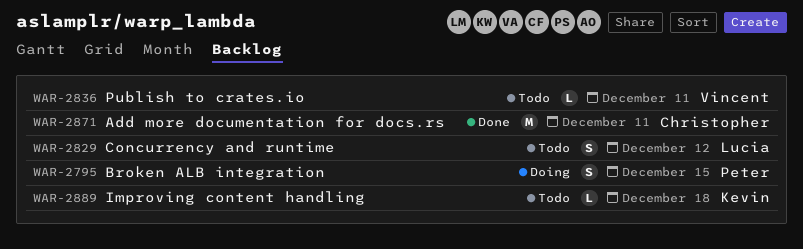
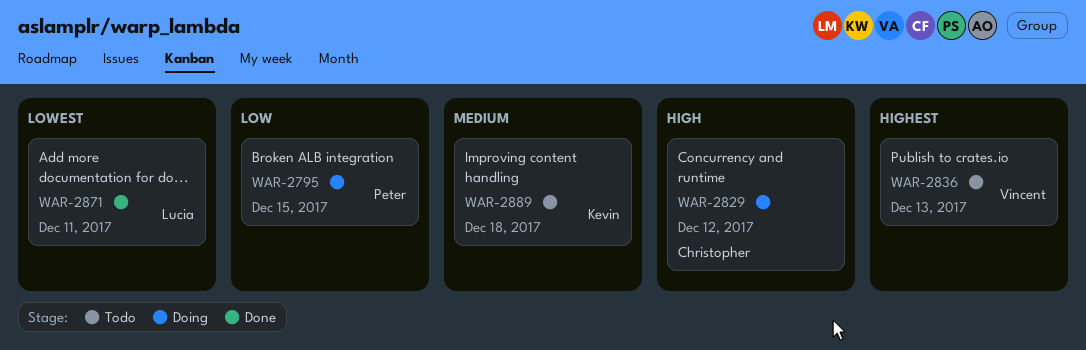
WAR-2829, status: Todo -> Doing
WAR-2829, owner: Lucia -> Christopher
WAR-2836, due: Dec 11 -> Dec 13
WAR-2871, owner: Christopher -> Lucia

